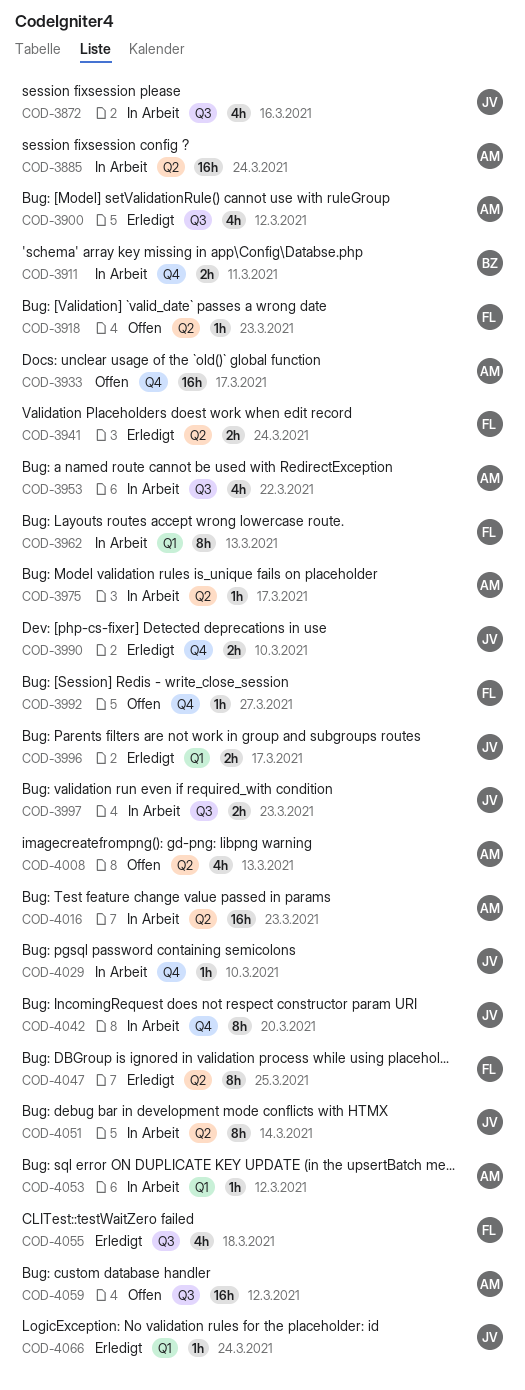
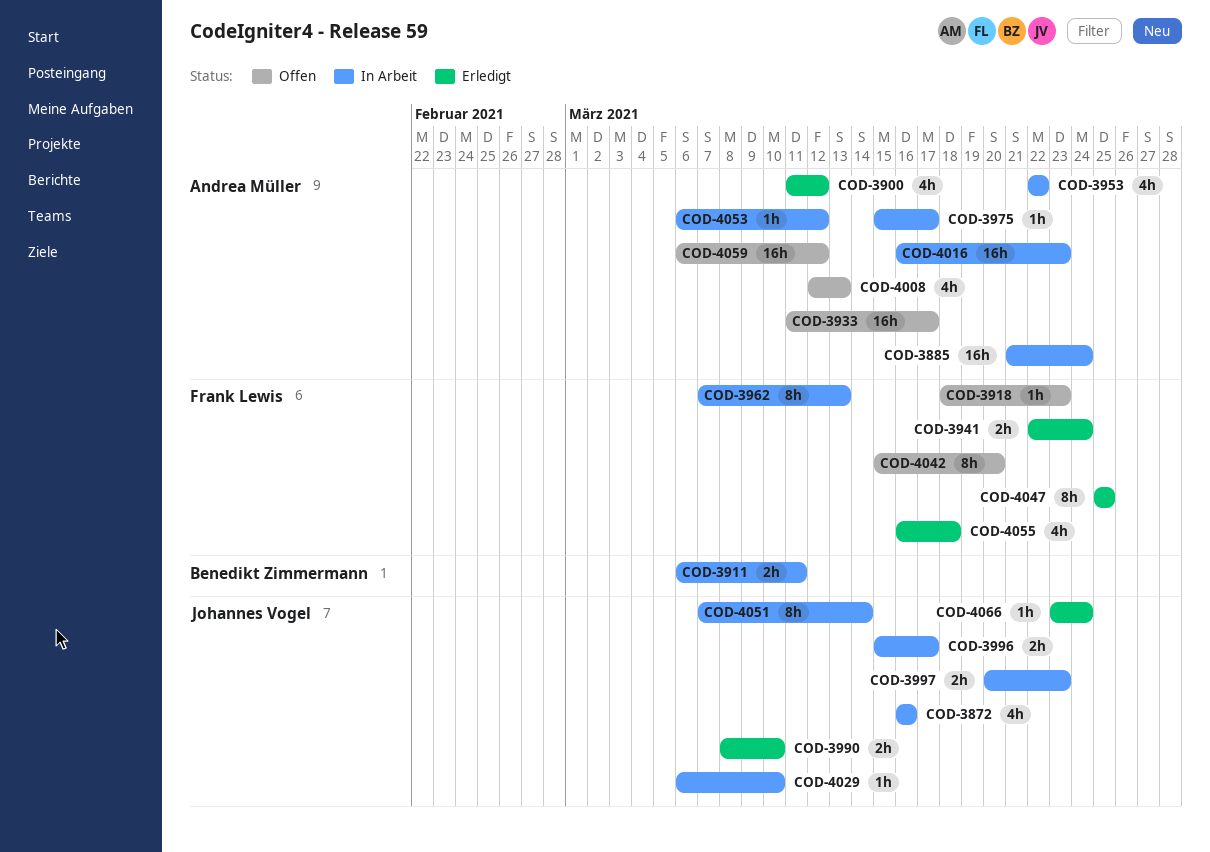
COD-3992: present -> none
COD-3996, status: Erledigt -> In Arbeit
COD-4042, status: In Arbeit -> Offen
COD-4042, owner: Johannes Vogel -> Frank Lewis

